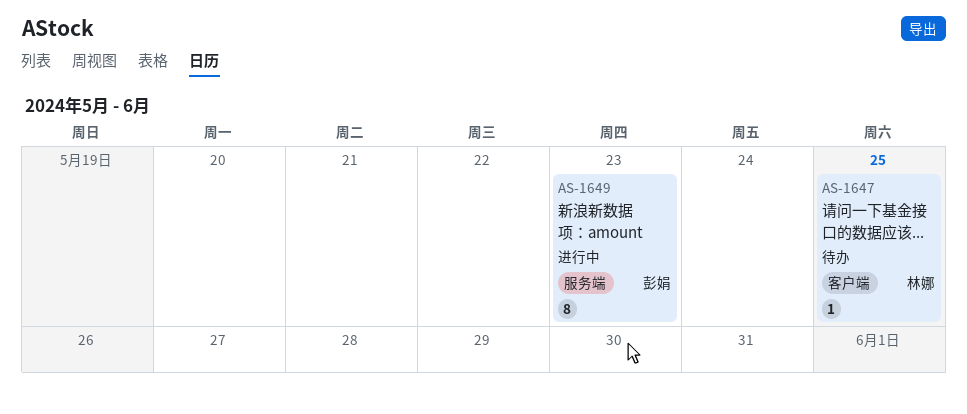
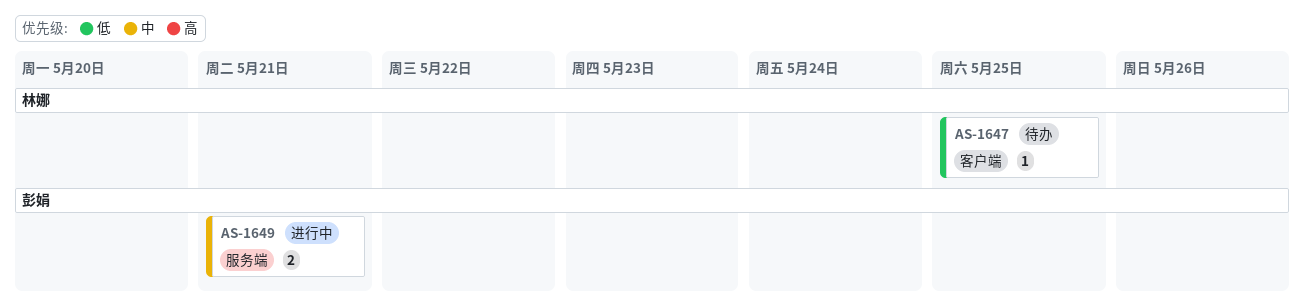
AS-1649, estimate: 8 -> 2
AS-1649, due: May 23 -> May 21

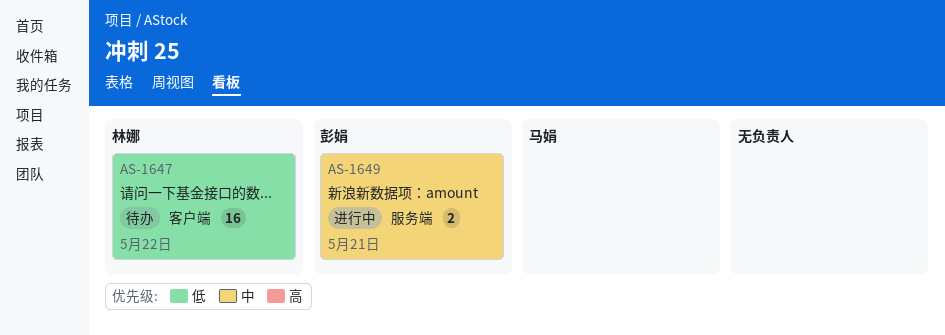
AS-1647, estimate: 1 -> 16
AS-1647, due: May 25 -> May 22

